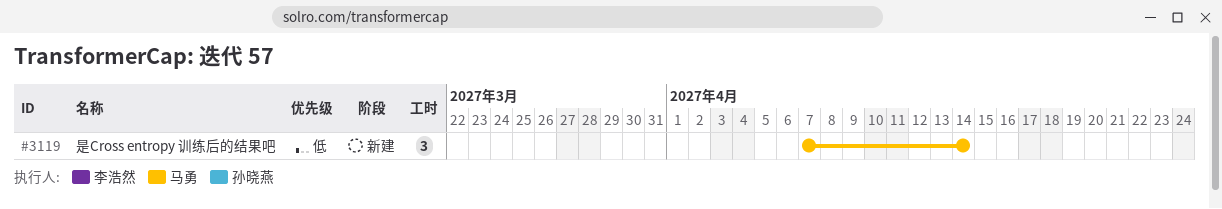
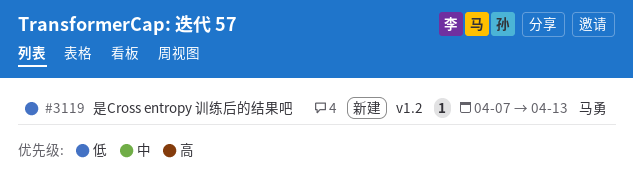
#3119, estimate: 3 -> 1
#3119, due: Apr 14 -> Apr 13

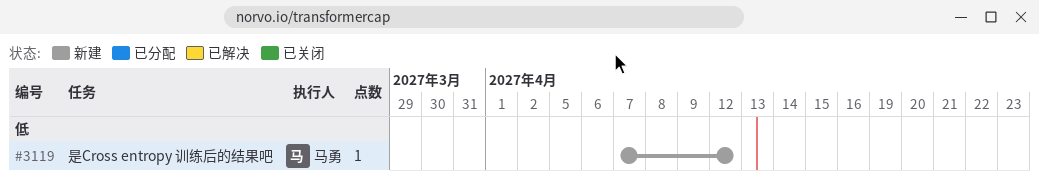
#3119, due: Apr 13 -> Apr 12

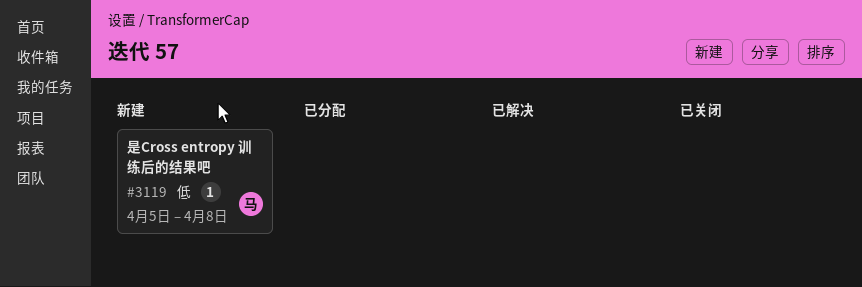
#3119, start: Apr 7 -> Apr 5
#3119, due: Apr 12 -> Apr 8

